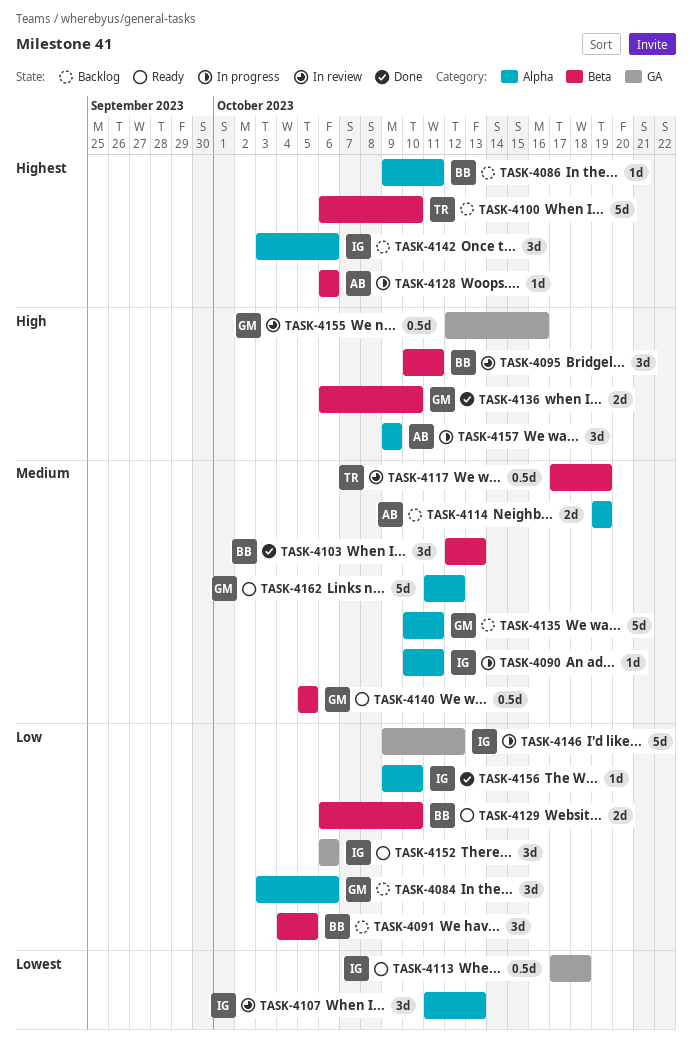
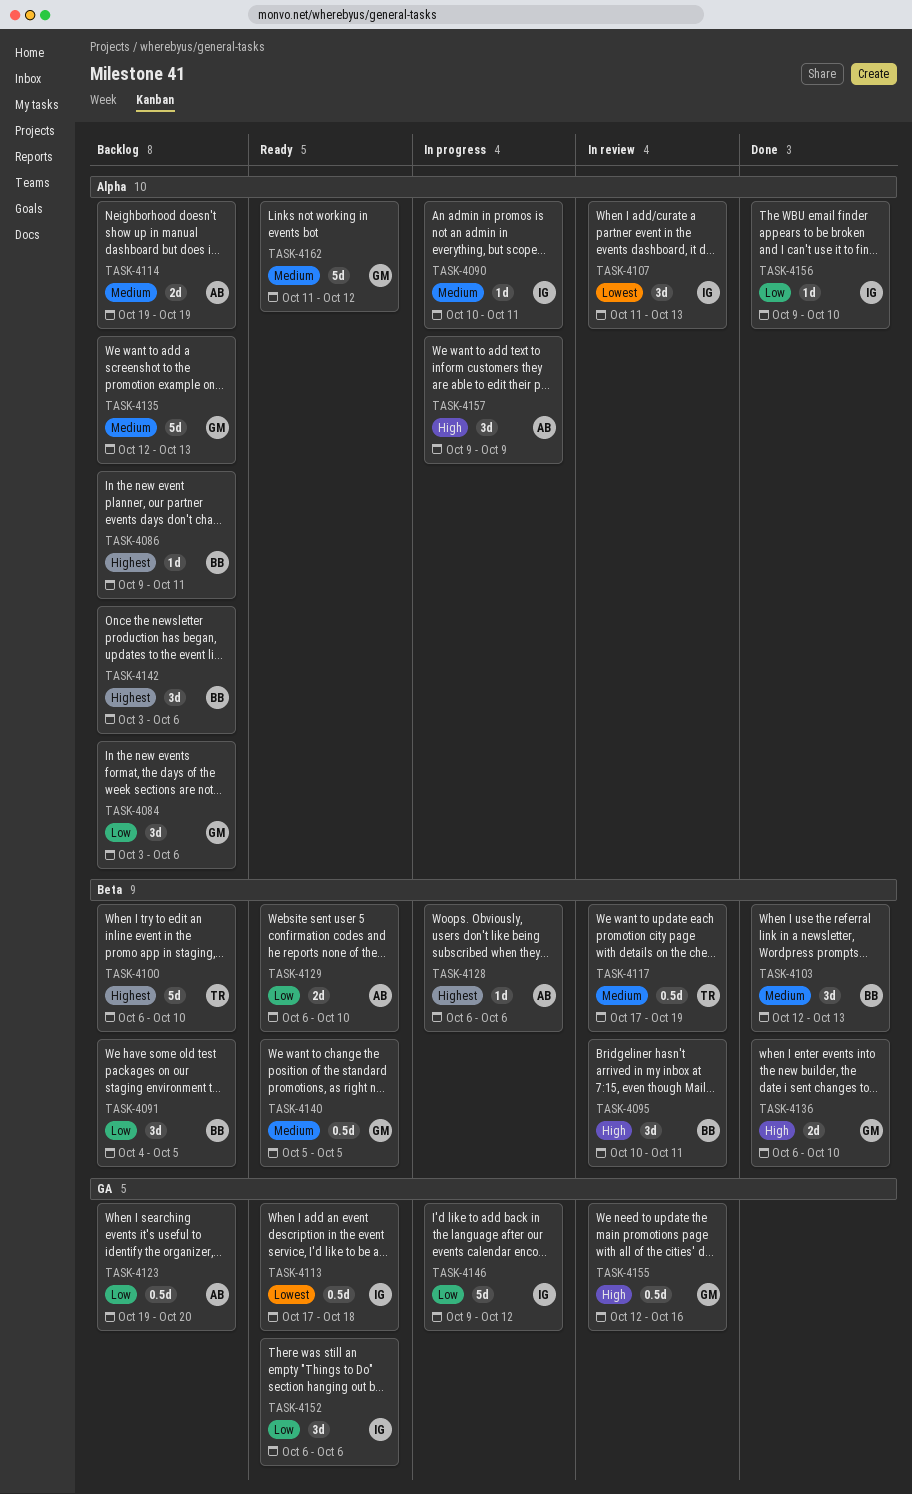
TASK-4123: none -> present
TASK-4129, owner: BB -> AB
TASK-4135, start: Oct 10 -> Oct 12
TASK-4135, due: Oct 11 -> Oct 13
TASK-4142, owner: IG -> BB

